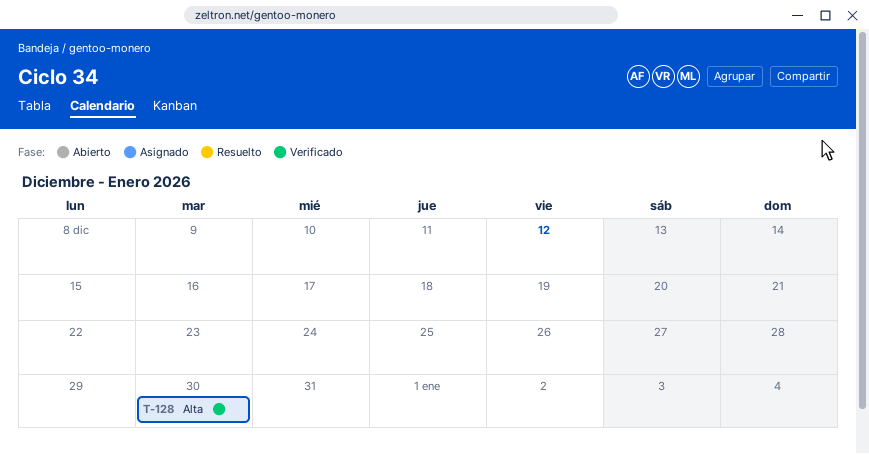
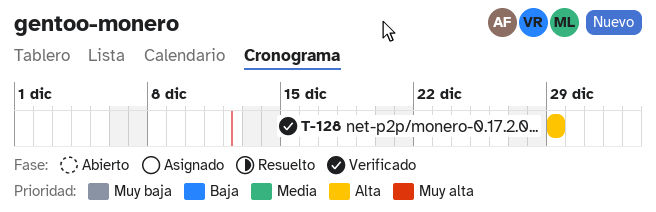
T-128, due: Dec 30 -> Dec 29

